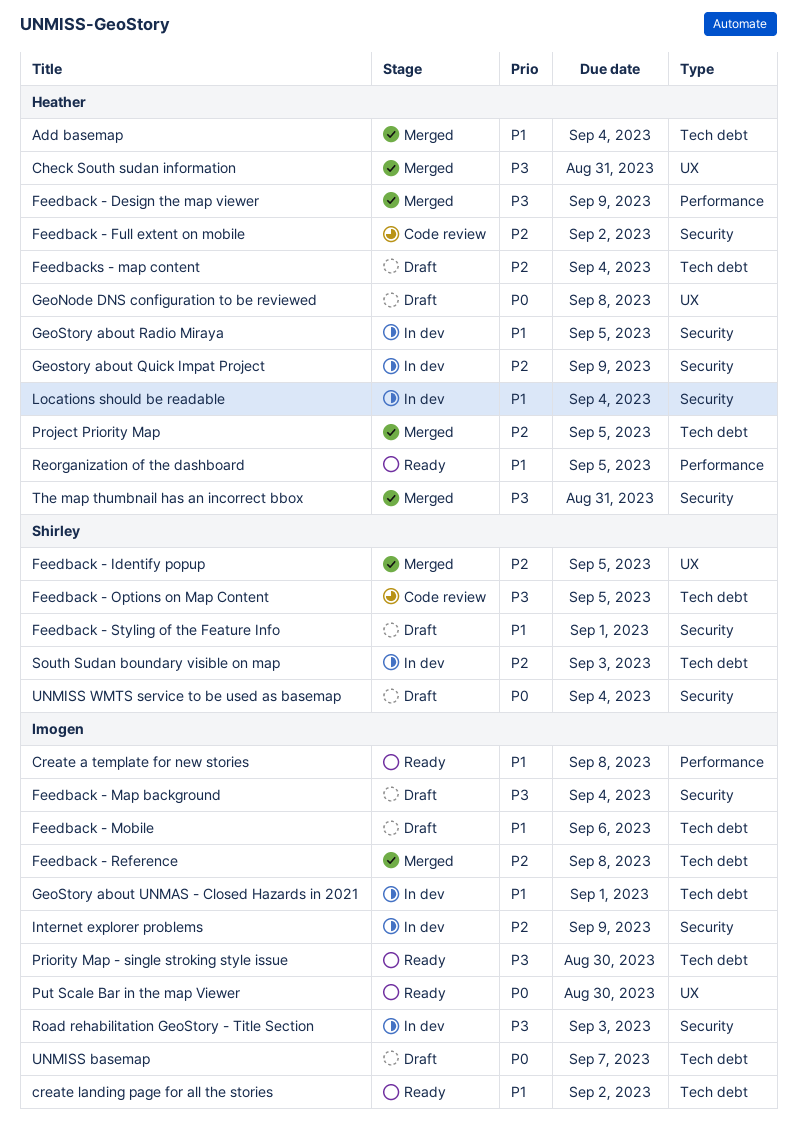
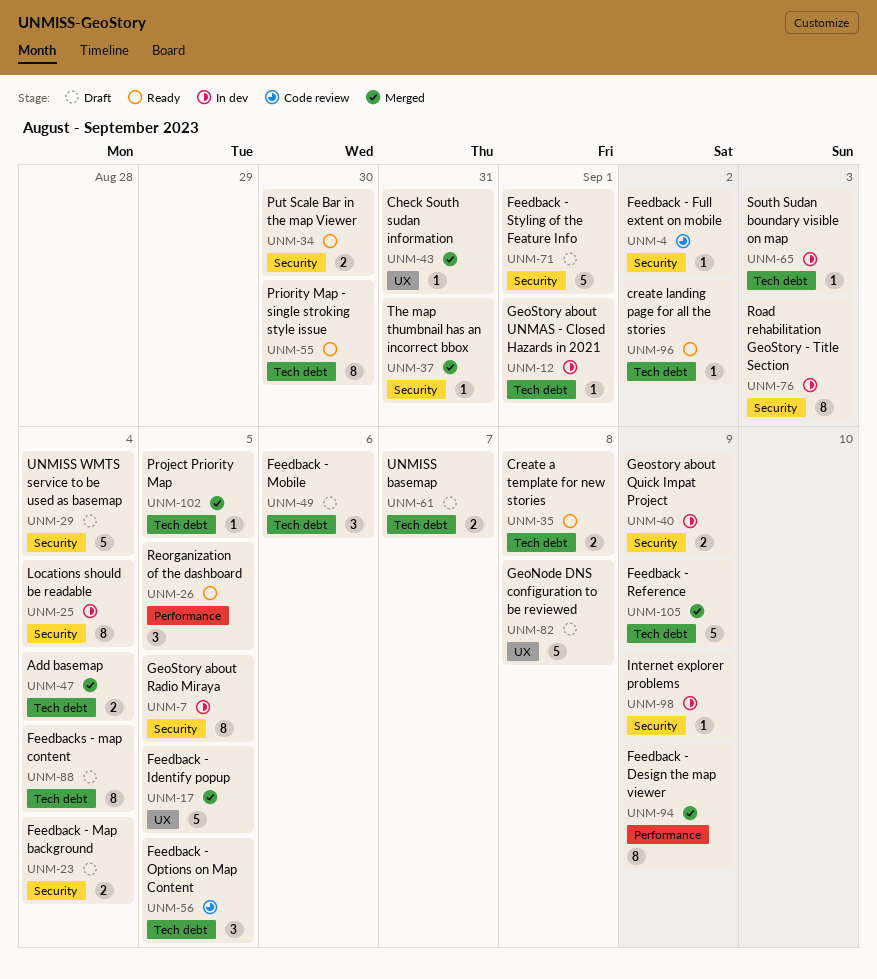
Create a template for new stories, label: Performance -> Tech debt
Feedback - Reference, due: Sep 8 -> Sep 9
Put Scale Bar in the map Viewer, label: UX -> Security

